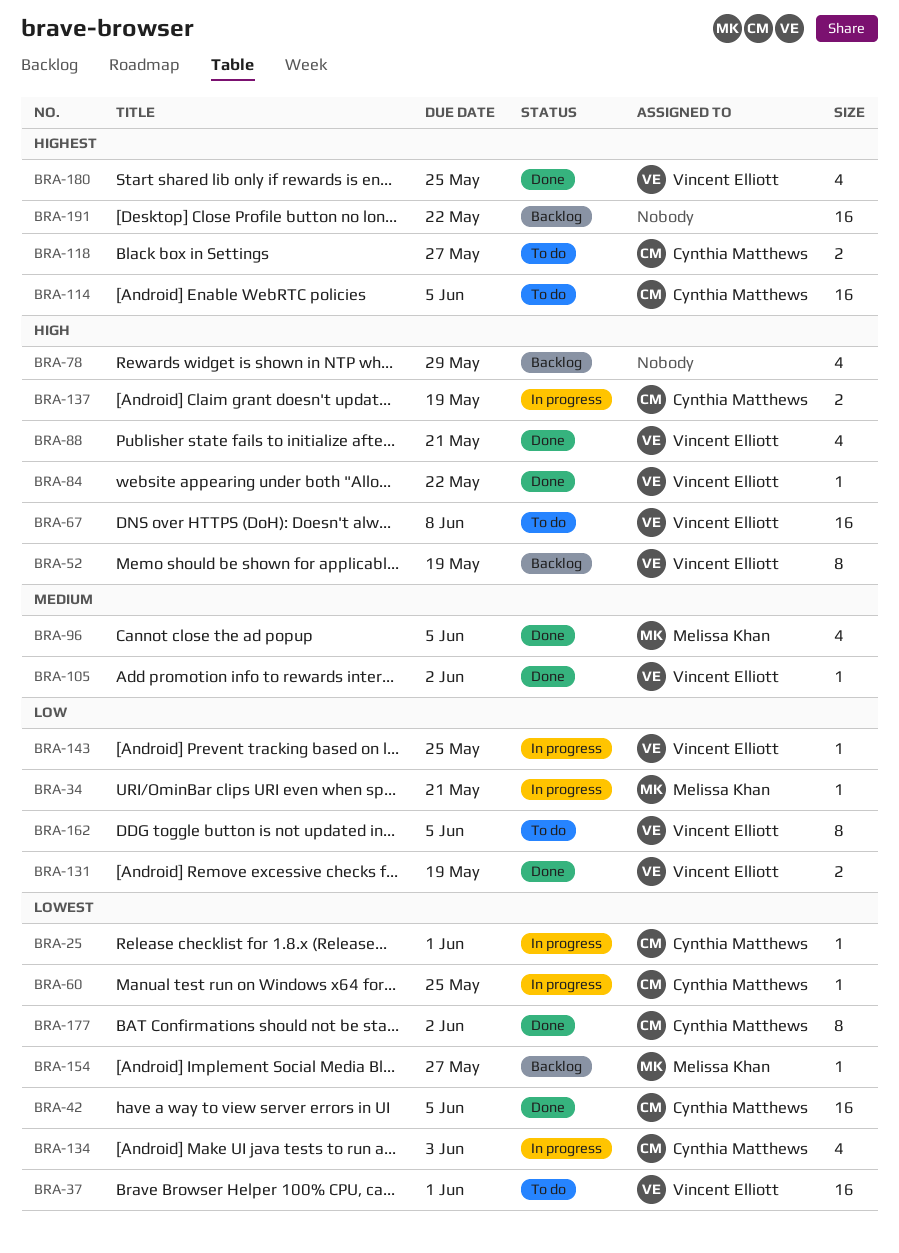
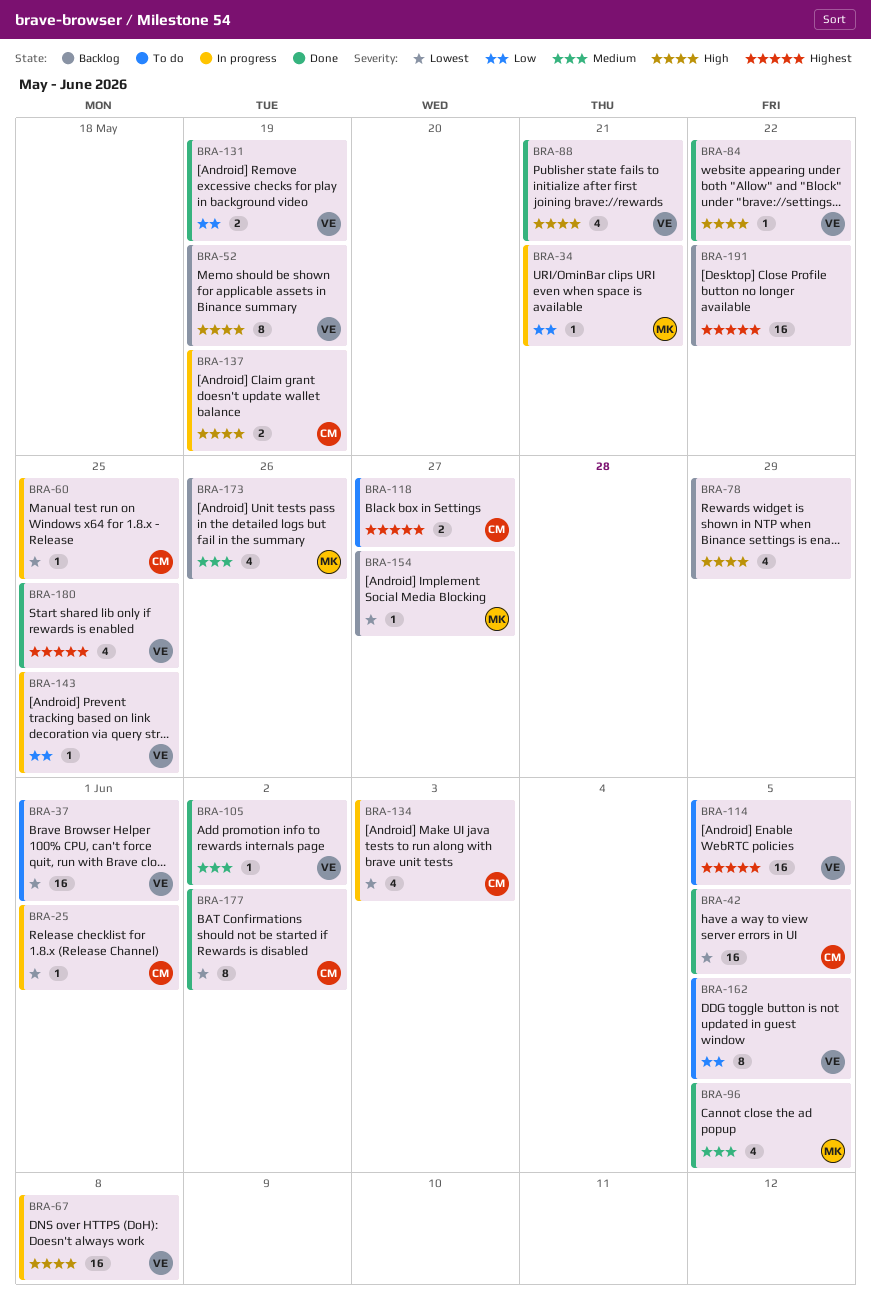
BRA-67, status: To do -> In progress
BRA-114, owner: Cynthia Matthews -> Vincent Elliott
BRA-173: none -> present

